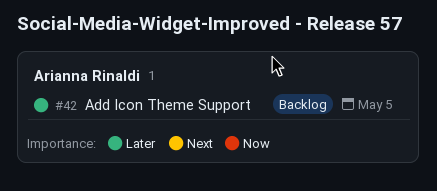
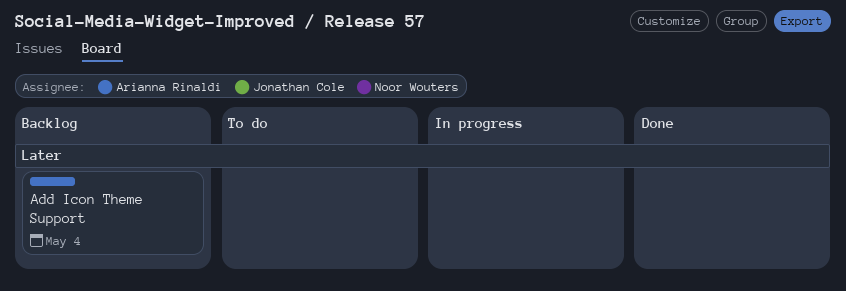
Add Icon Theme Support, due: May 5 -> May 4

